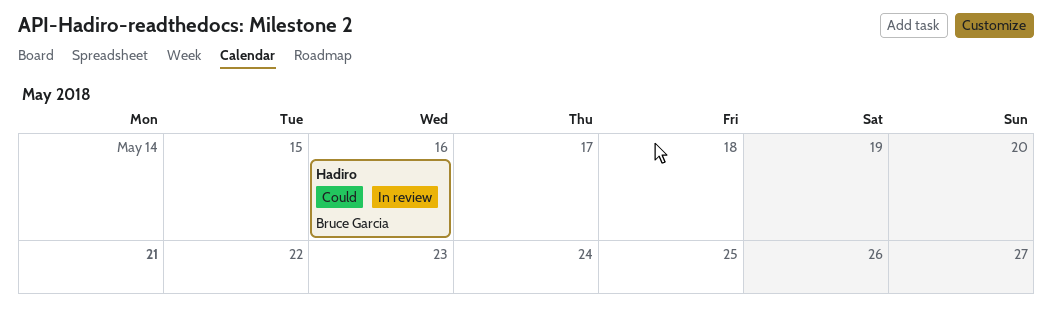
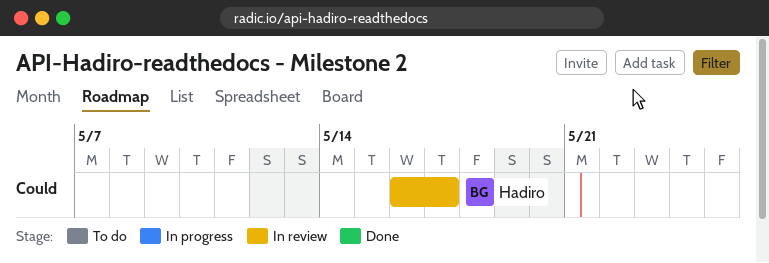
Hadiro, due: May 16 -> May 17

